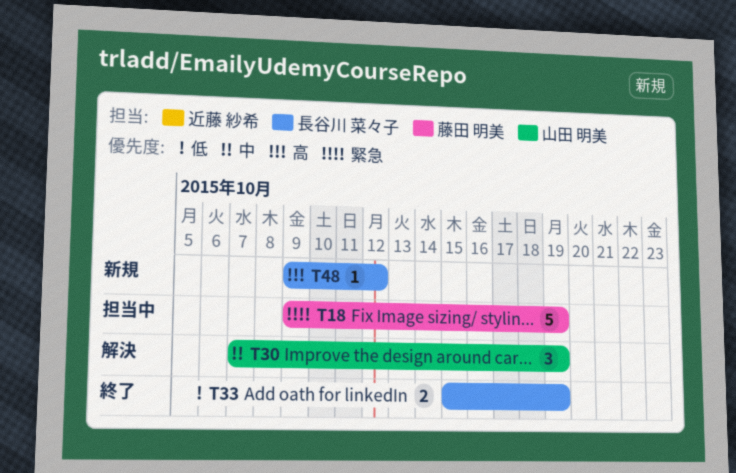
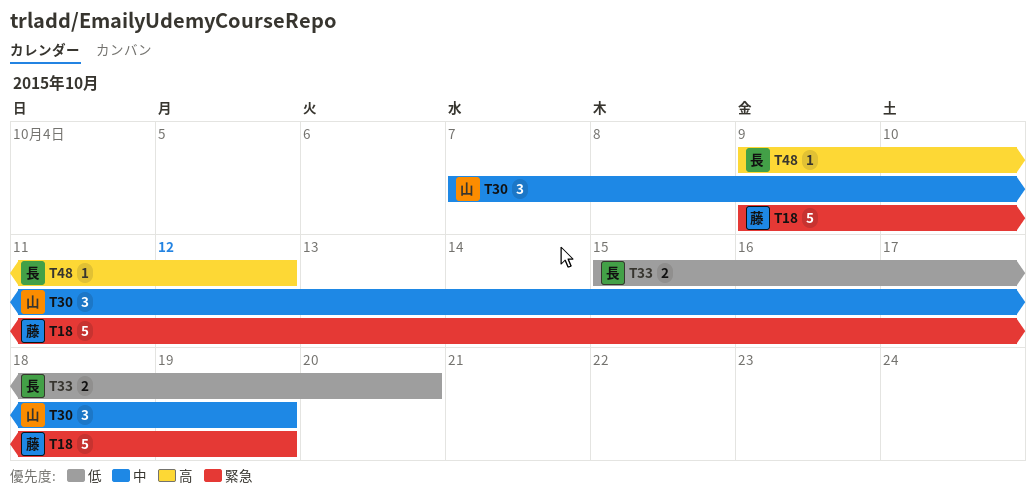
T33, due: Oct 19 -> Oct 20

